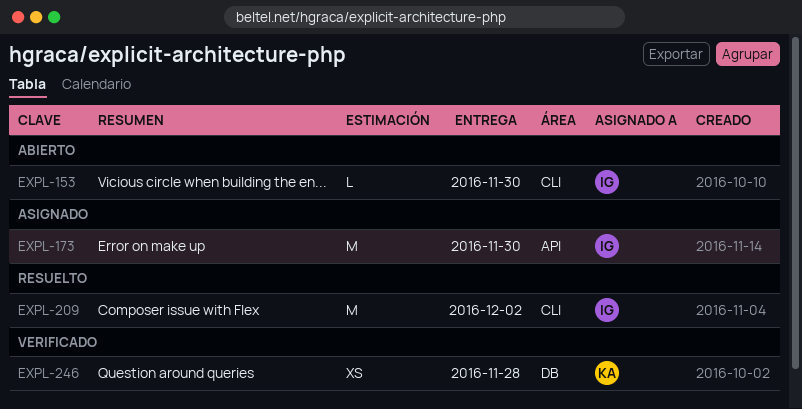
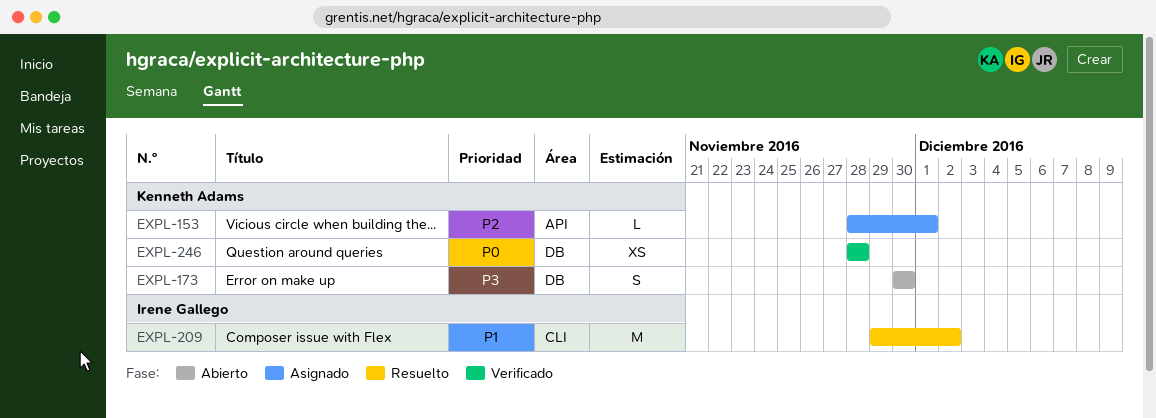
EXPL-153, status: Abierto -> Asignado
EXPL-153, owner: Irene Gallego -> Kenneth Adams
EXPL-153, label: CLI -> API
EXPL-153, due: Nov 30 -> Dec 1
EXPL-173, status: Asignado -> Abierto
EXPL-173, owner: Irene Gallego -> Kenneth Adams
EXPL-173, label: API -> DB
EXPL-173, estimate: M -> S

